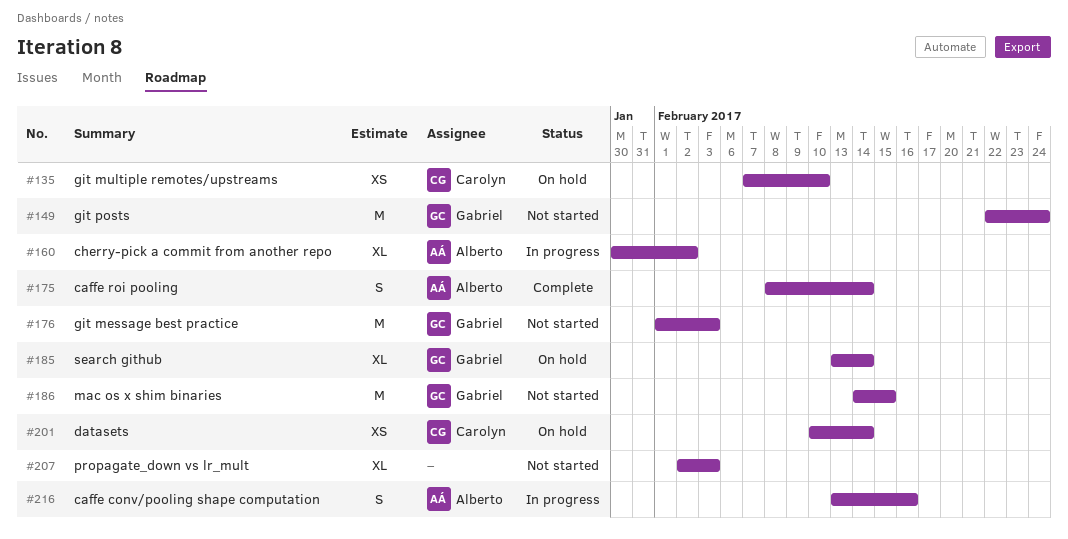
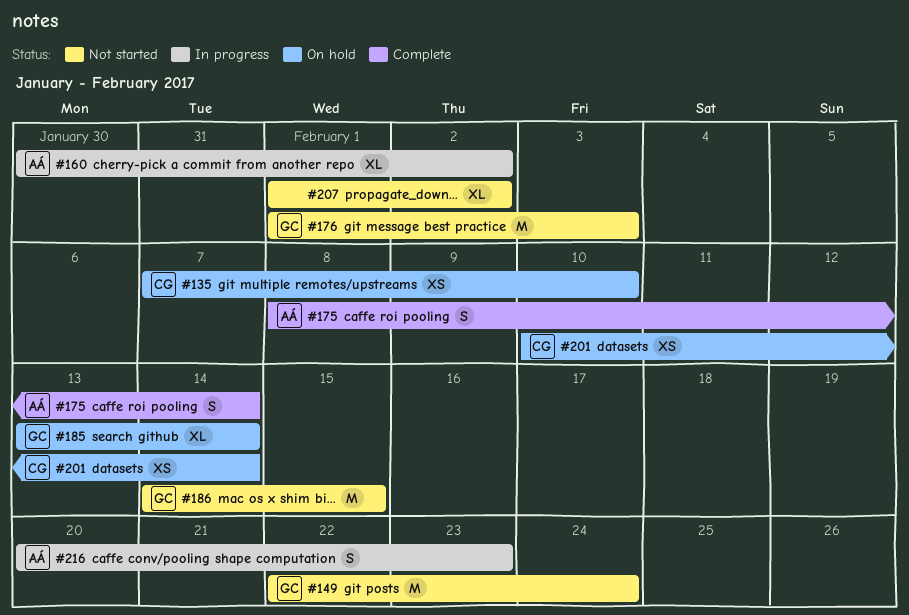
#207, start: Feb 2 -> Feb 1
#207, due: Feb 3 -> Feb 2
#216, start: Feb 13 -> Feb 20
#216, due: Feb 16 -> Feb 23

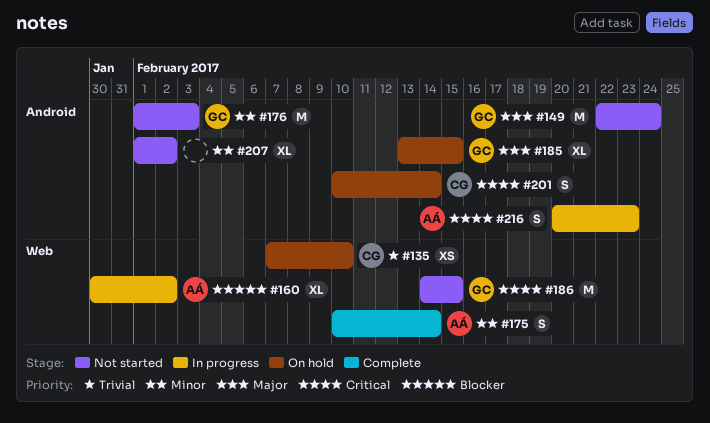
#175, start: Feb 8 -> Feb 10
#185, due: Feb 14 -> Feb 15
#201, estimate: XS -> S

